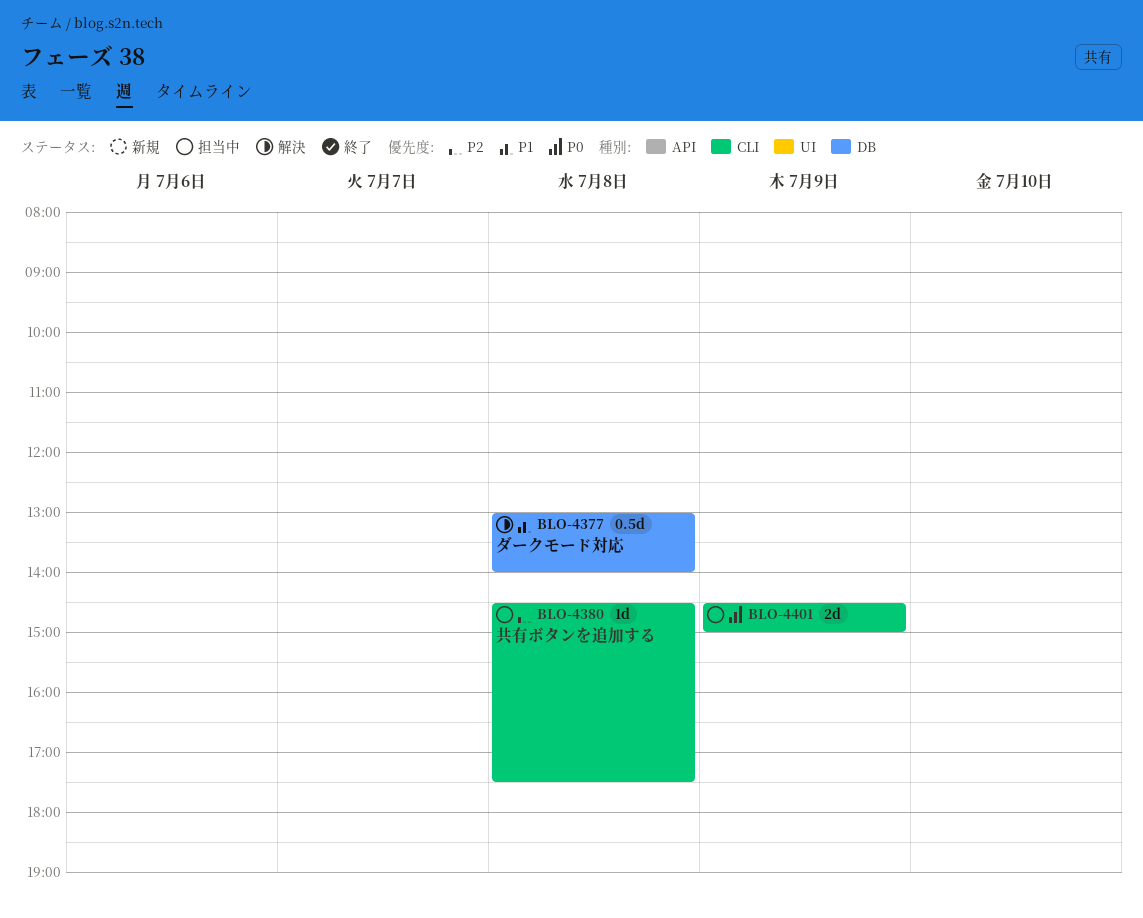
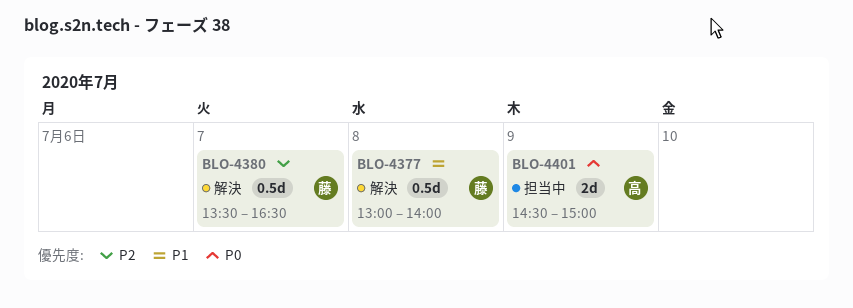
BLO-4380, status: 担当中 -> 解決
BLO-4380, estimate: 1d -> 0.5d
BLO-4380, day: Jul 8 -> Jul 7
BLO-4380, begins: 14:30 -> 13:30
BLO-4380, ends: 17:30 -> 16:30

